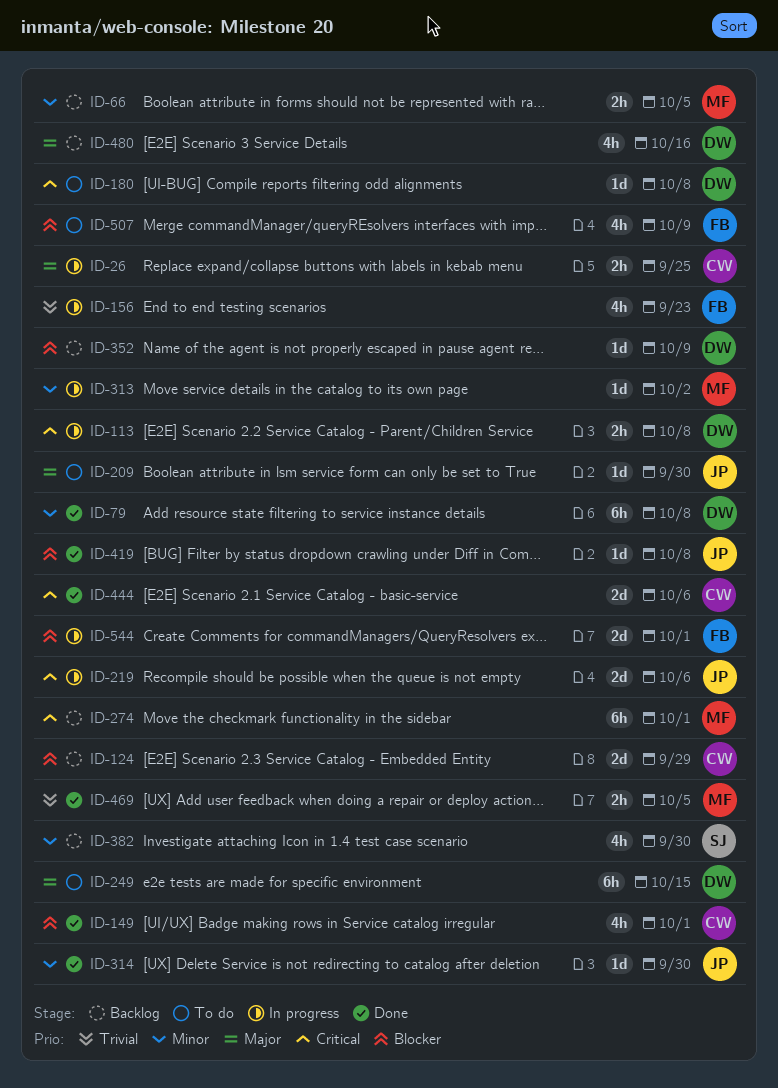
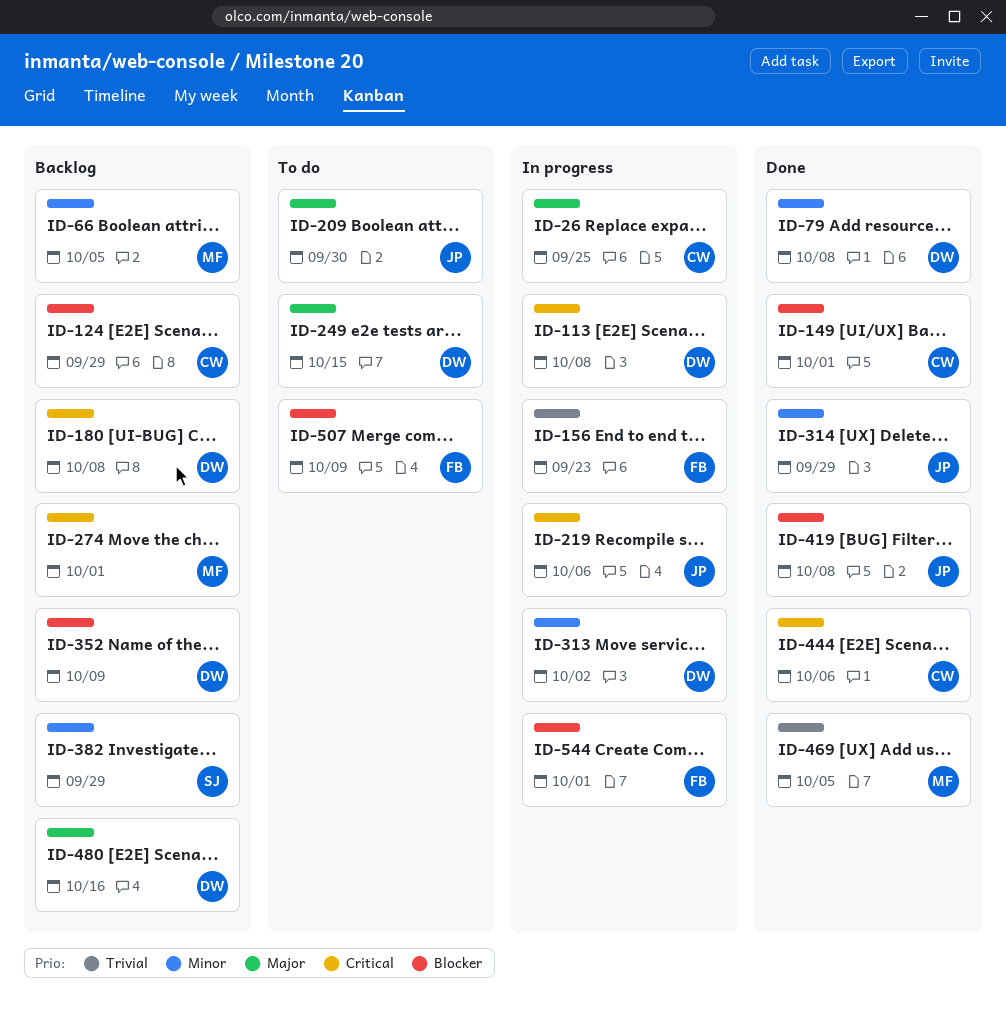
ID-180, status: To do -> Backlog
ID-313, owner: MF -> DW
ID-314, due: Sep 30 -> Sep 29
ID-382, due: Sep 30 -> Sep 29

